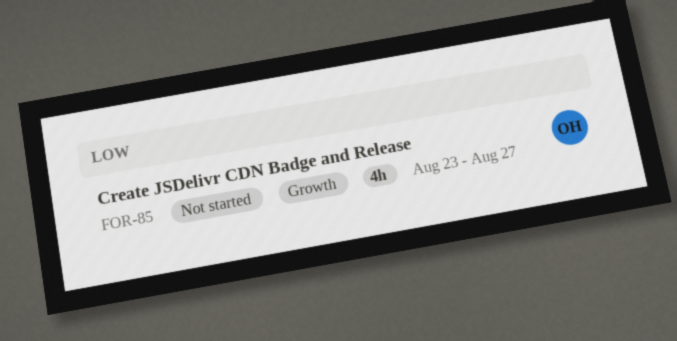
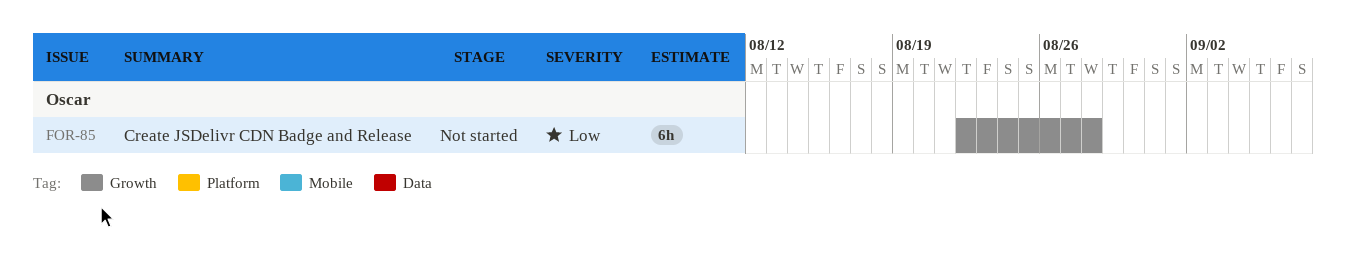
FOR-85, estimate: 4h -> 6h
FOR-85, start: Aug 23 -> Aug 22
FOR-85, due: Aug 27 -> Aug 28

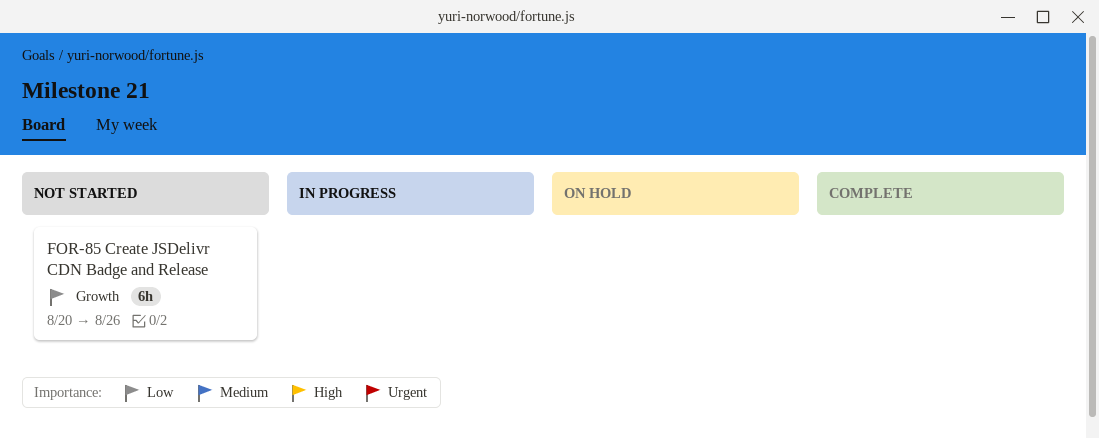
FOR-85, start: Aug 22 -> Aug 20
FOR-85, due: Aug 28 -> Aug 26

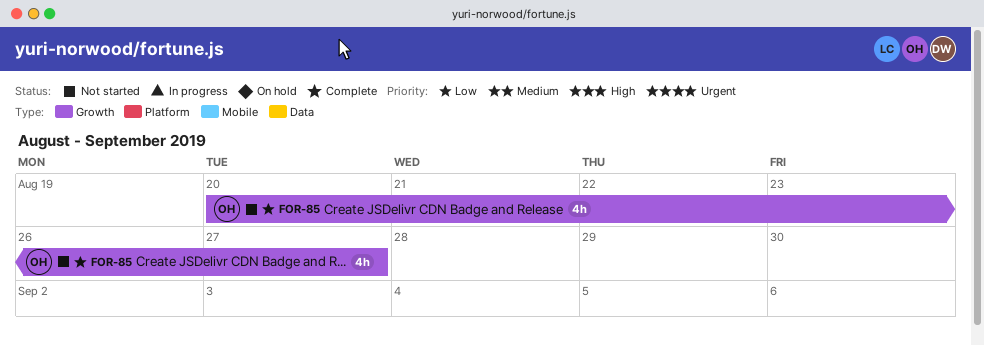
FOR-85, estimate: 6h -> 4h
FOR-85, due: Aug 26 -> Aug 27

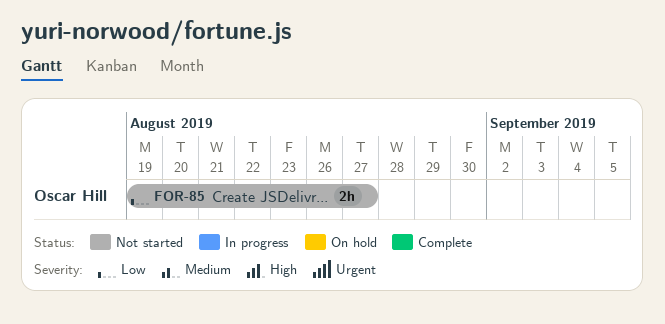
FOR-85, estimate: 4h -> 2h
FOR-85, start: Aug 20 -> Aug 19

